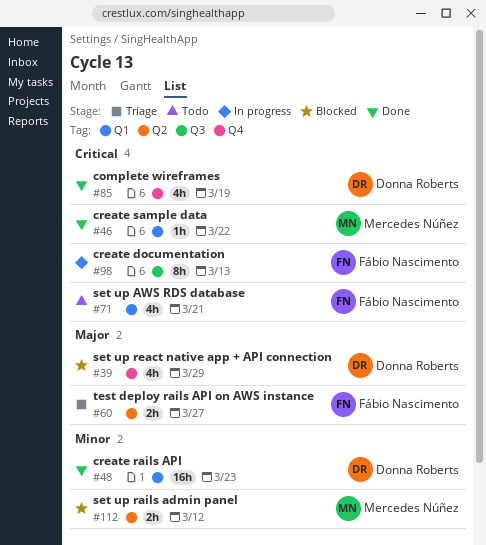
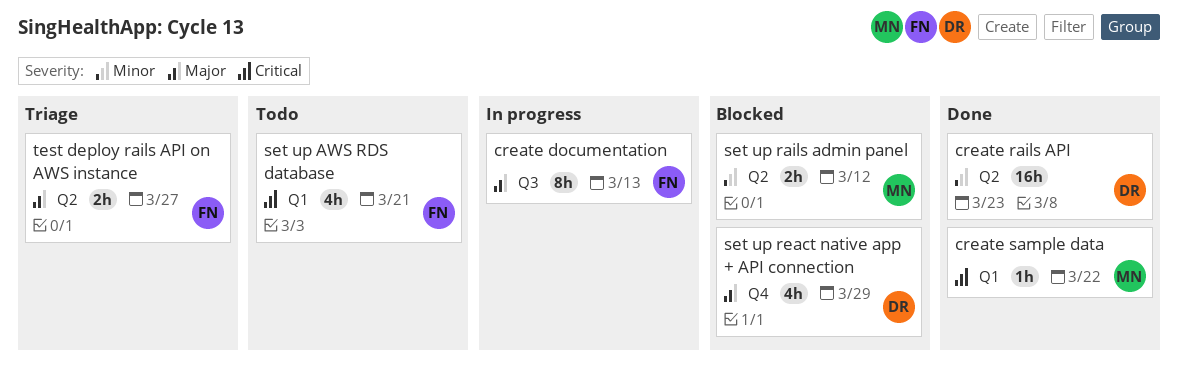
complete wireframes: present -> none
create documentation, priority: Critical -> Major
create rails API, label: Q1 -> Q2

